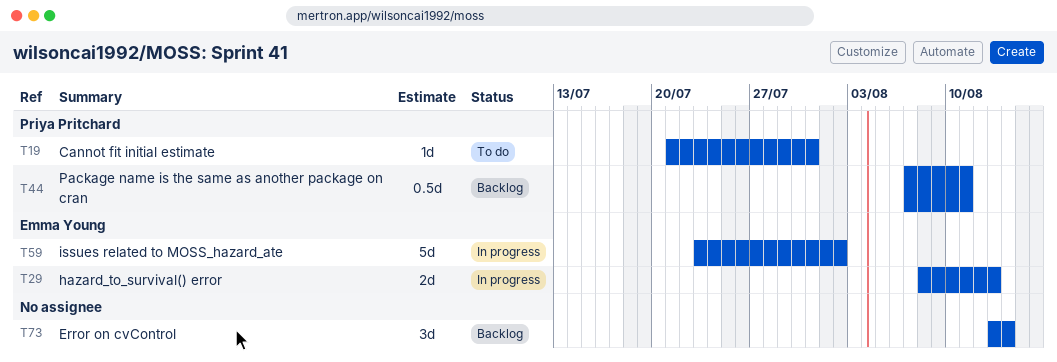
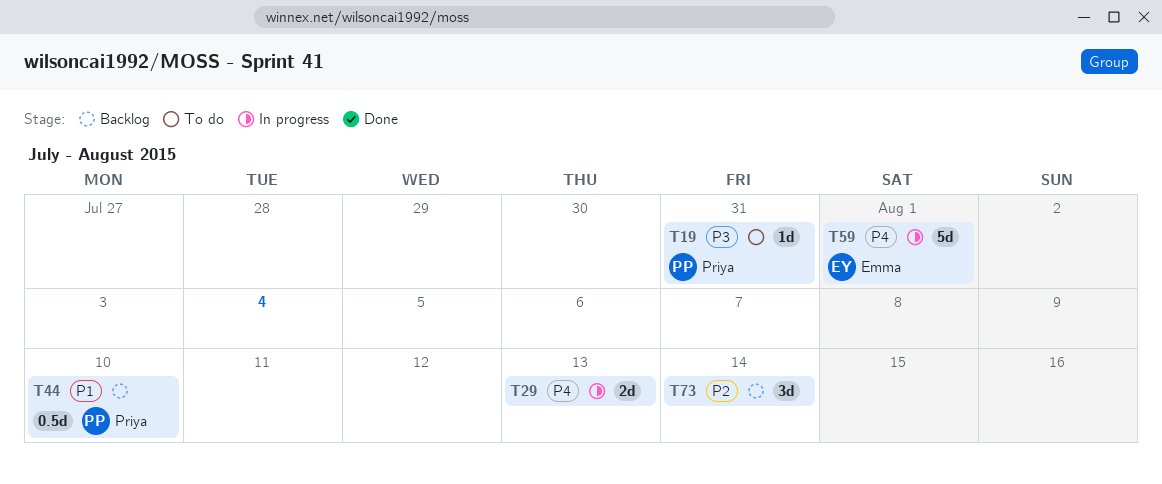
T29, owner: Emma Young -> none
T44, due: Aug 11 -> Aug 10
T59, due: Aug 2 -> Aug 1

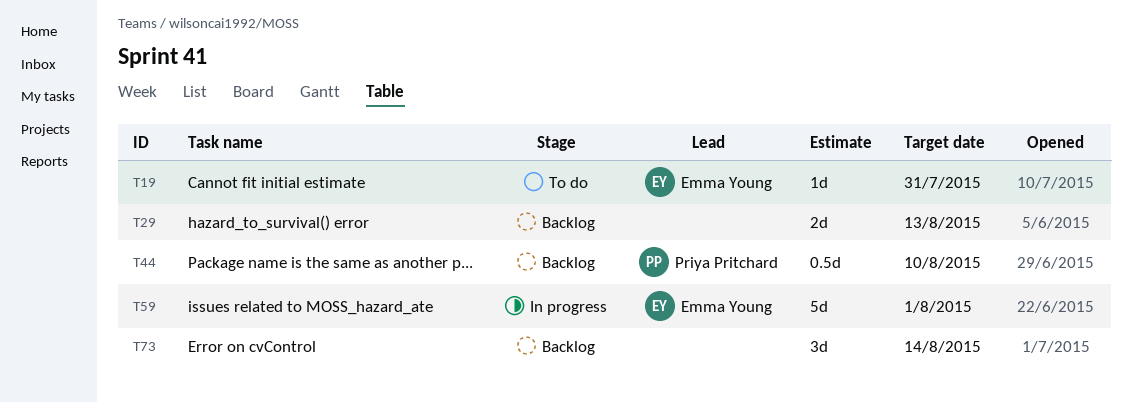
T19, owner: Priya Pritchard -> Emma Young
T29, status: In progress -> Backlog

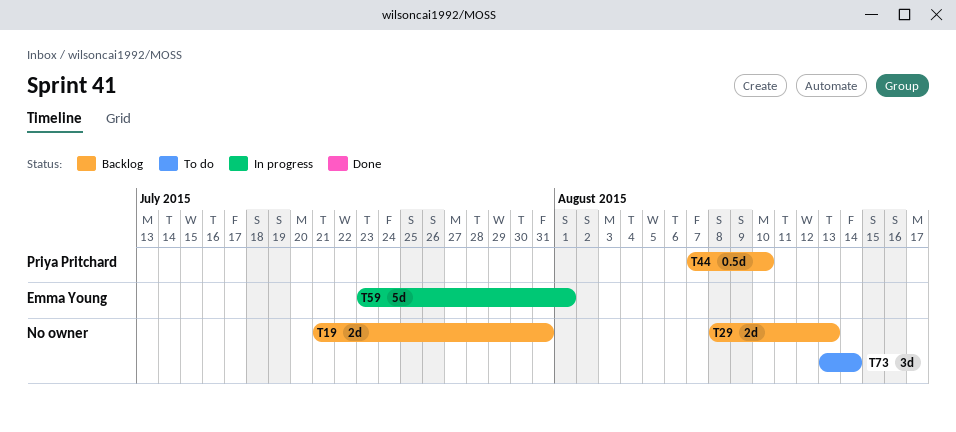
T19, status: To do -> Backlog
T19, owner: Emma Young -> none
T19, estimate: 1d -> 2d
T73, status: Backlog -> To do

